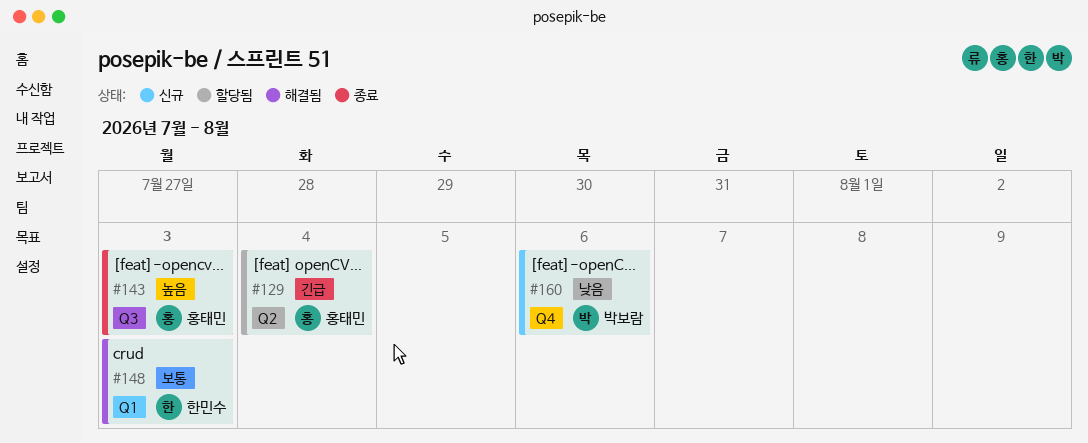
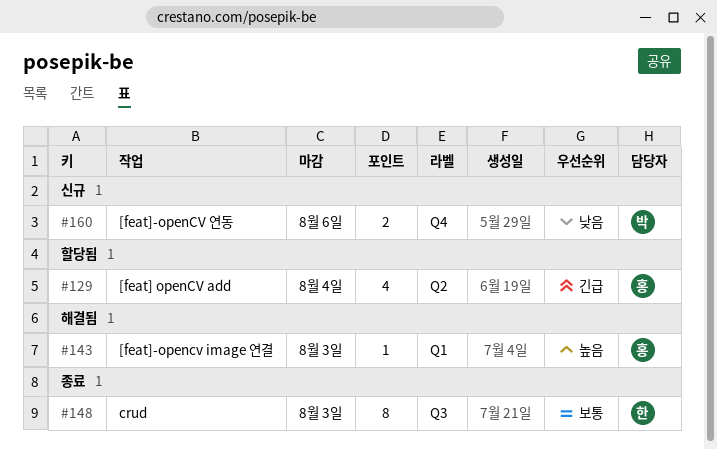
#143, status: 종료 -> 해결됨
#143, label: Q3 -> Q1
#148, status: 해결됨 -> 종료
#148, label: Q1 -> Q3

